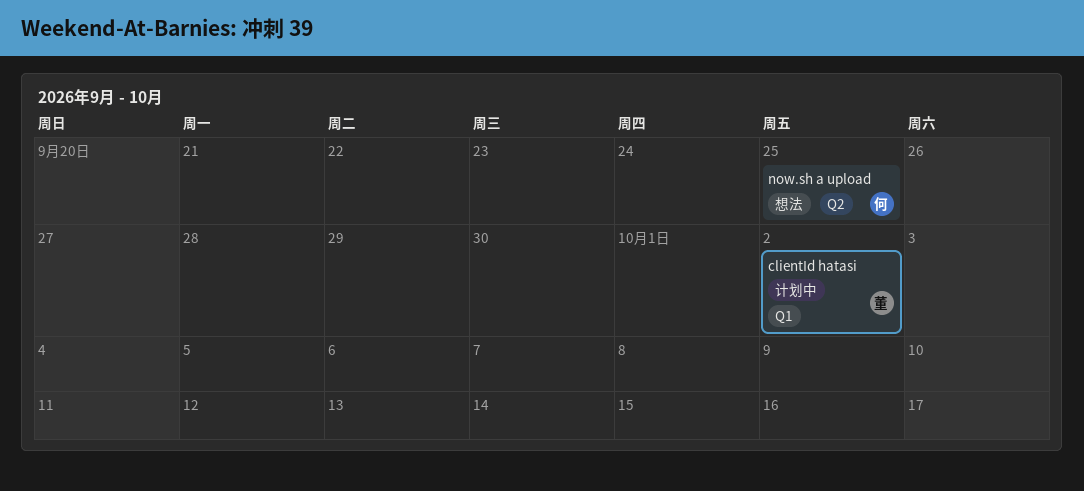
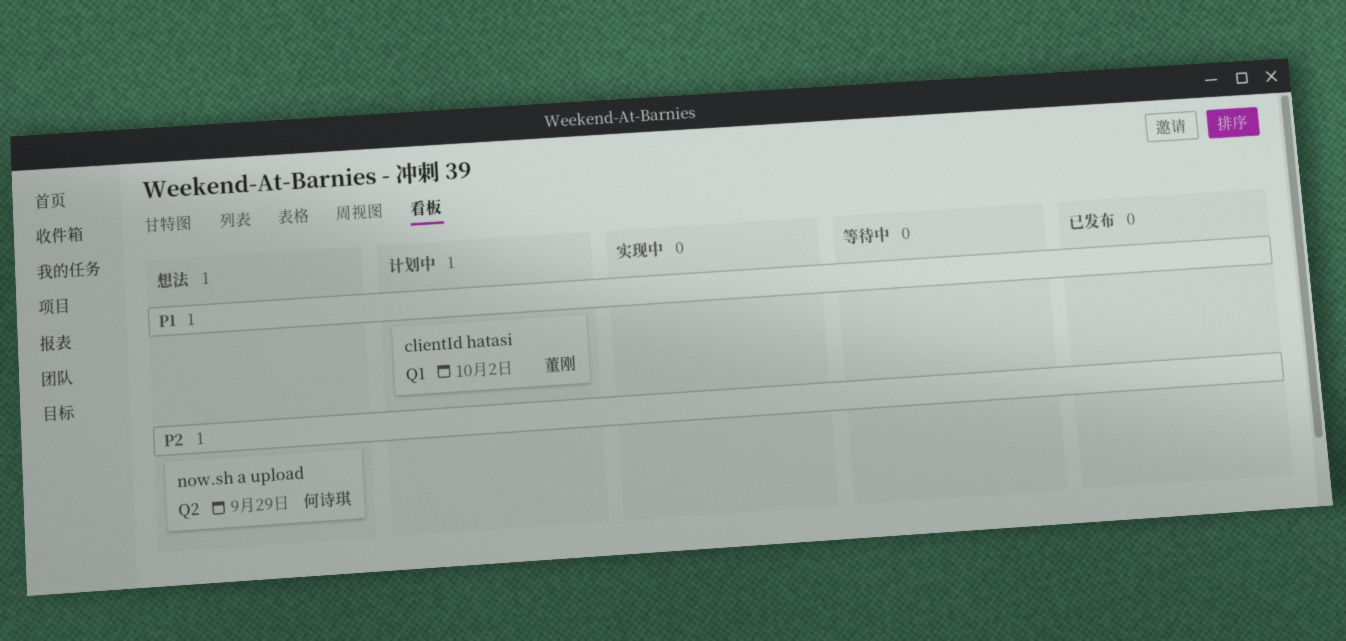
now.sh a upload, due: Sep 25 -> Sep 29

